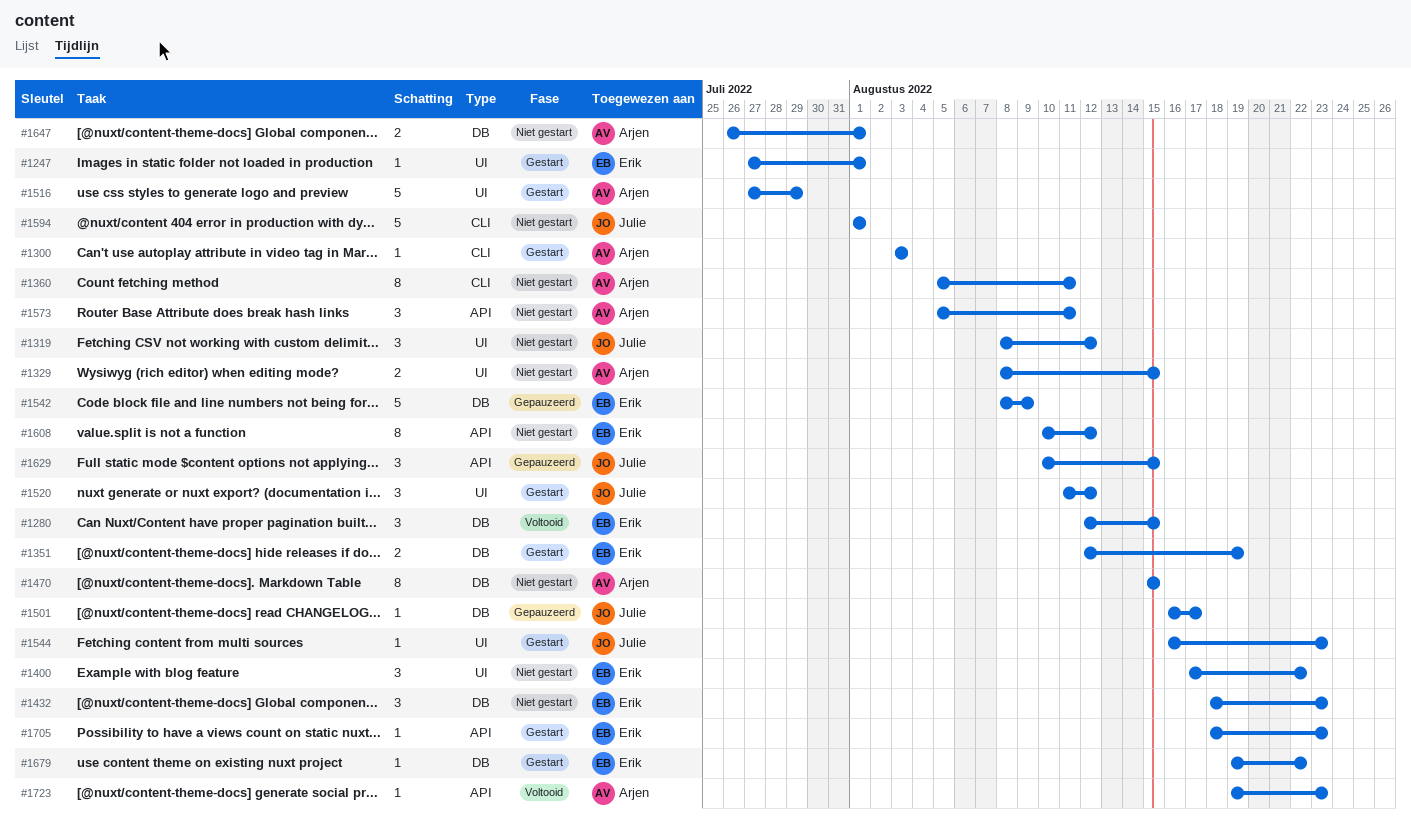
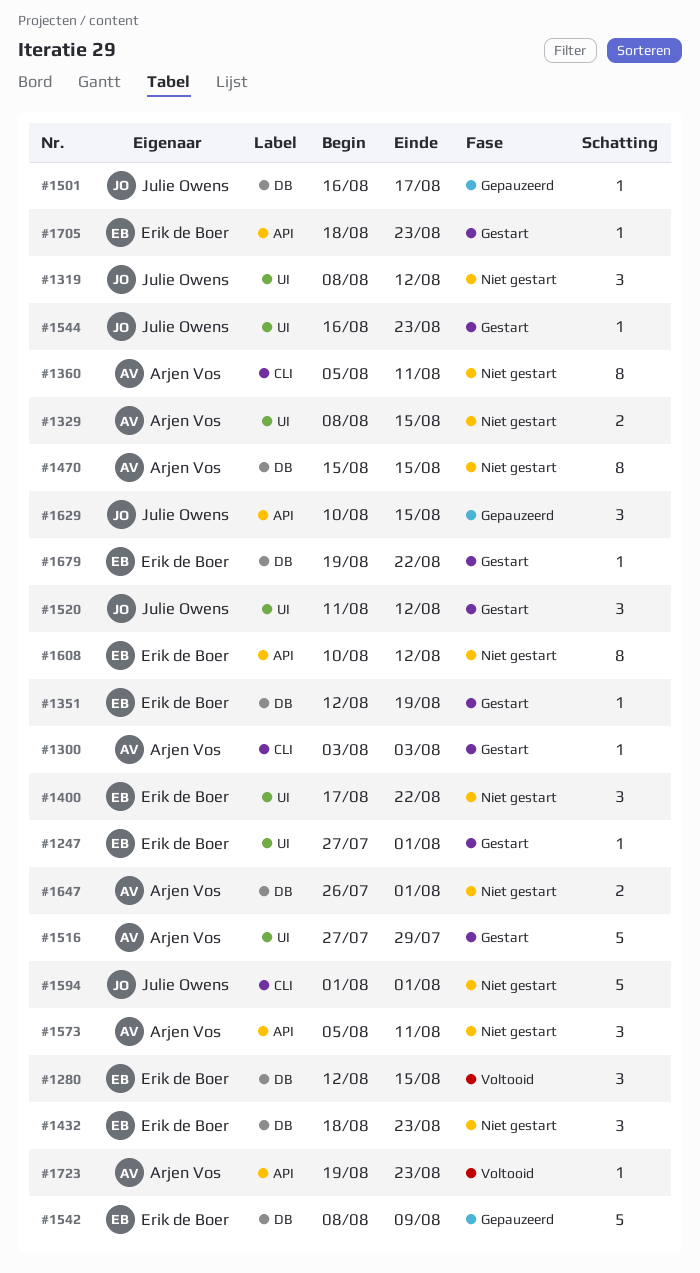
#1351, estimate: 2 -> 1

